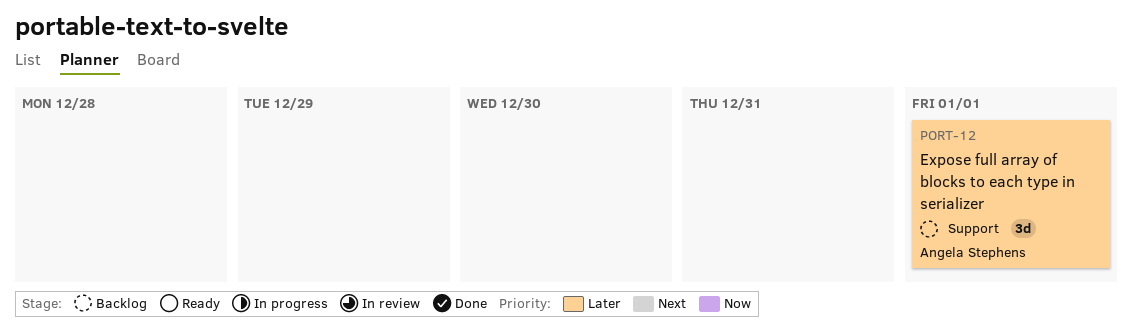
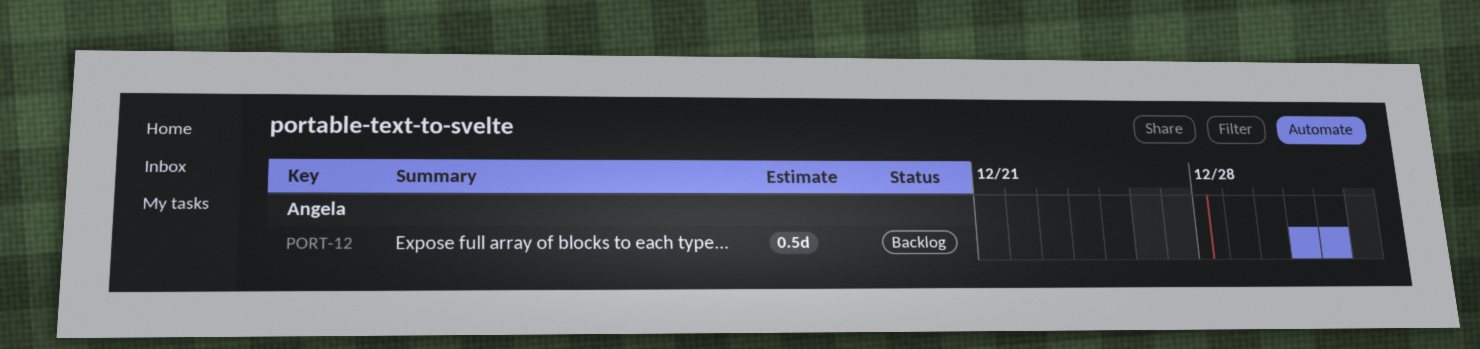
PORT-12, estimate: 3d -> 0.5d

